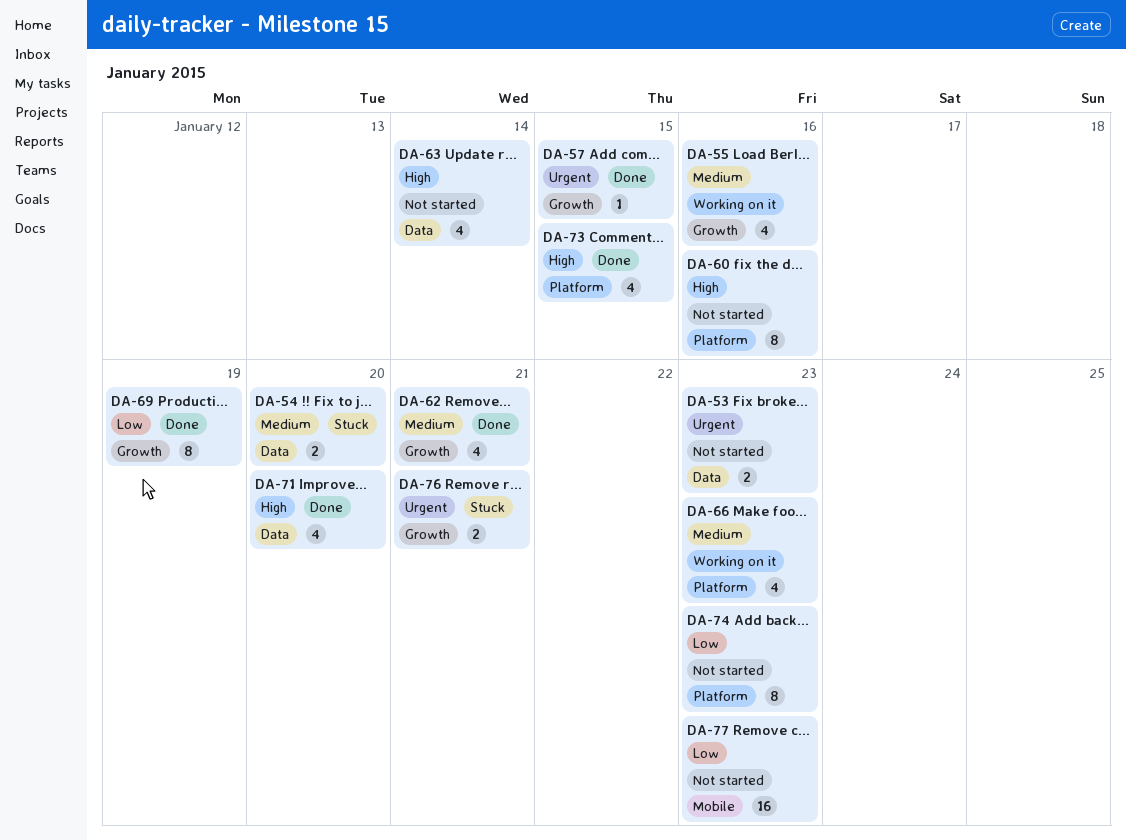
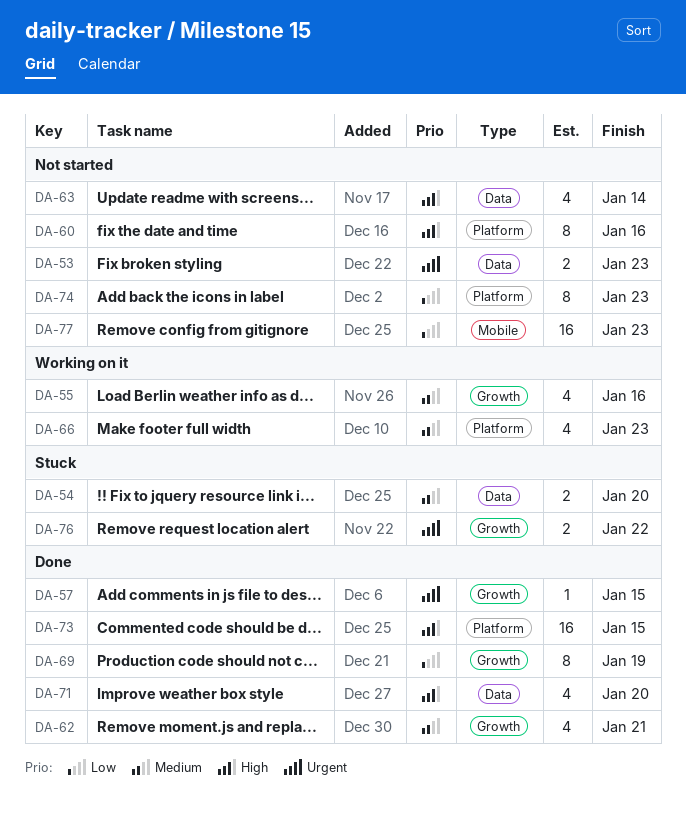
DA-73, estimate: 4 -> 16
DA-76, due: Jan 21 -> Jan 22

